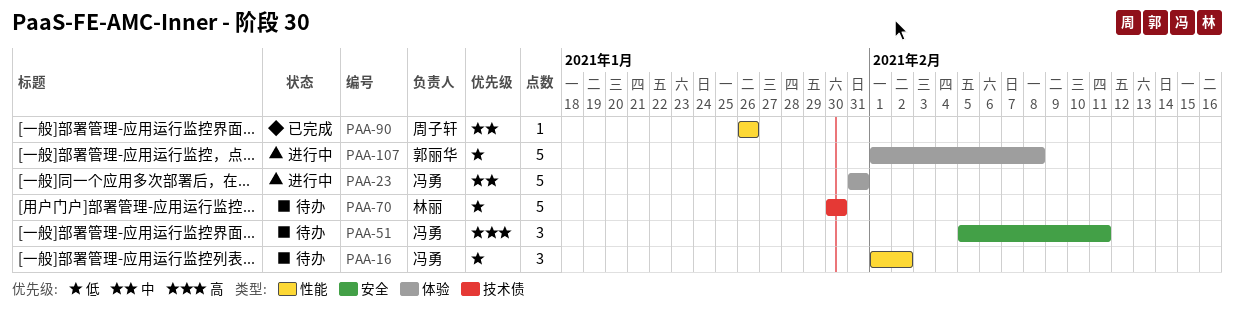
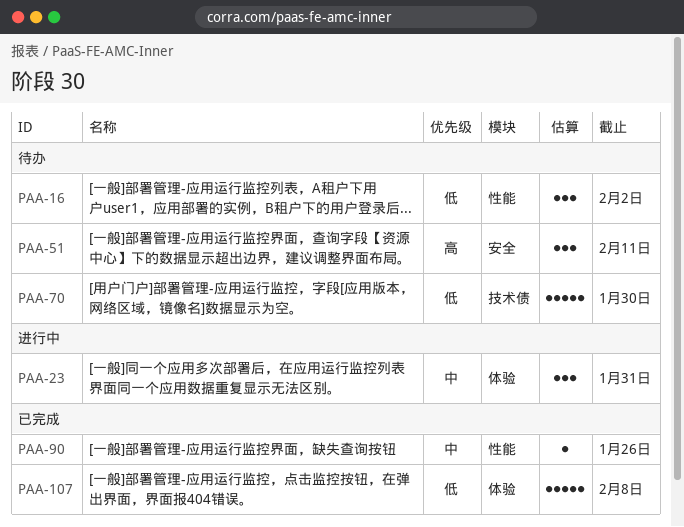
PAA-23, estimate: 5 -> 3
PAA-107, status: 进行中 -> 已完成

